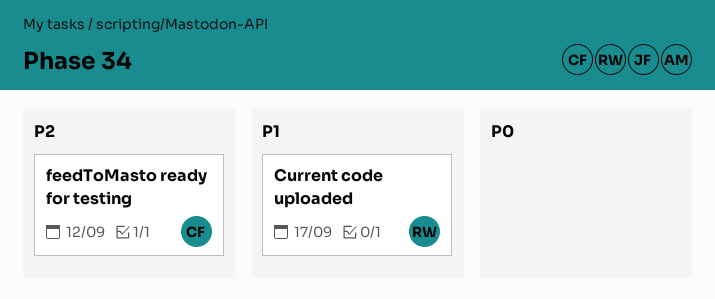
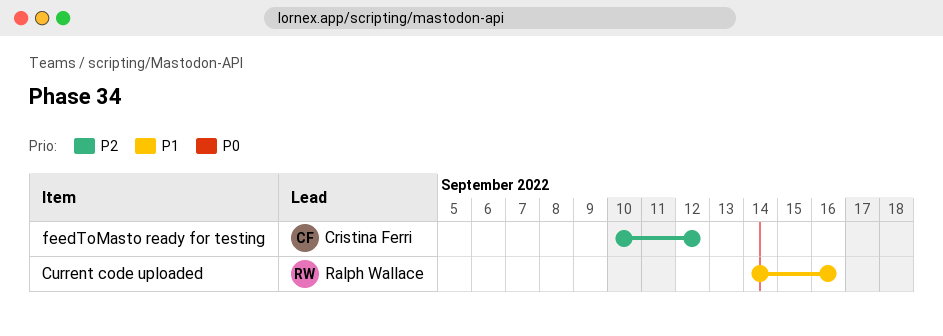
Current code uploaded, due: Sep 17 -> Sep 16

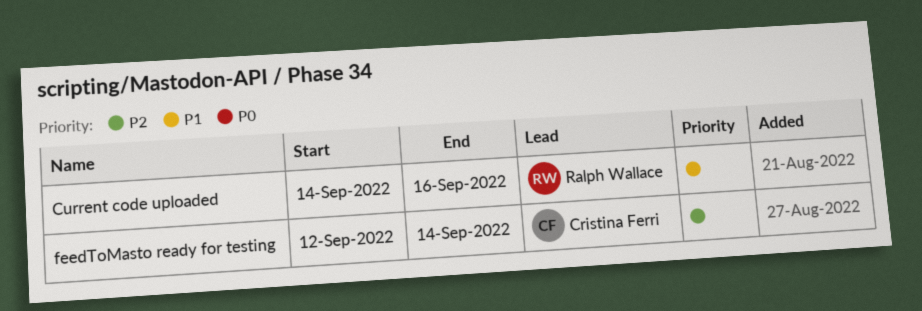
feedToMasto ready for testing, start: Sep 10 -> Sep 12
feedToMasto ready for testing, due: Sep 12 -> Sep 14

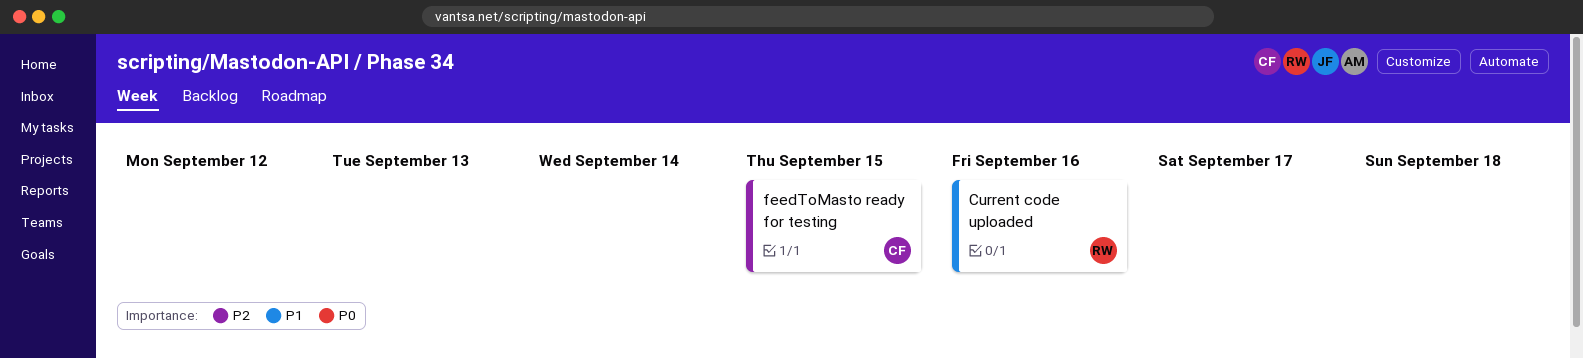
feedToMasto ready for testing, due: Sep 14 -> Sep 15

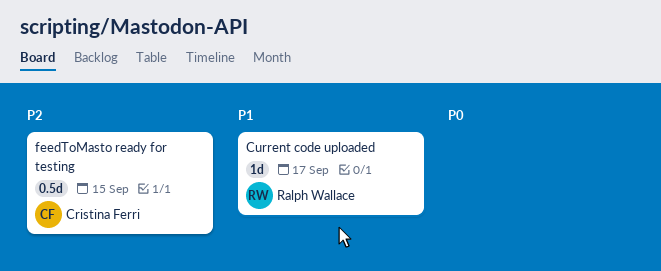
Current code uploaded, due: Sep 16 -> Sep 17

